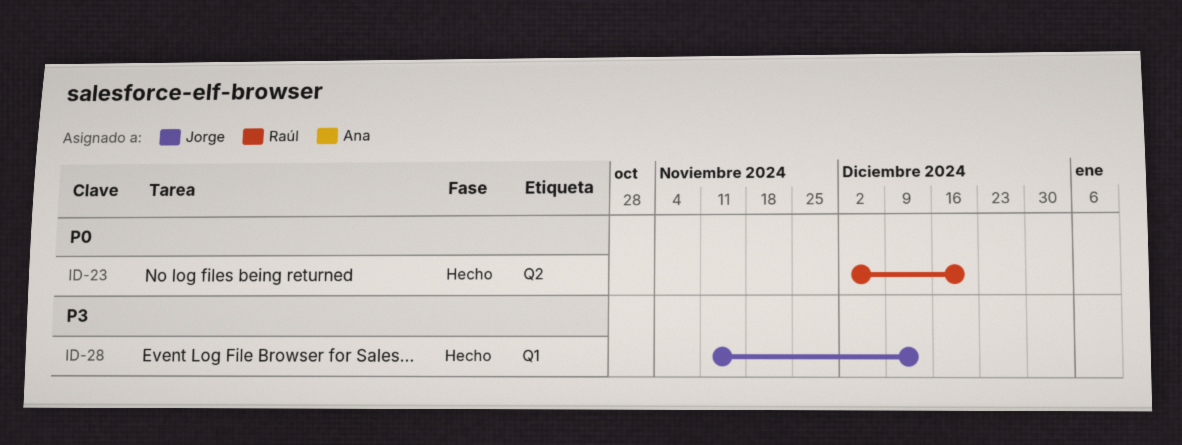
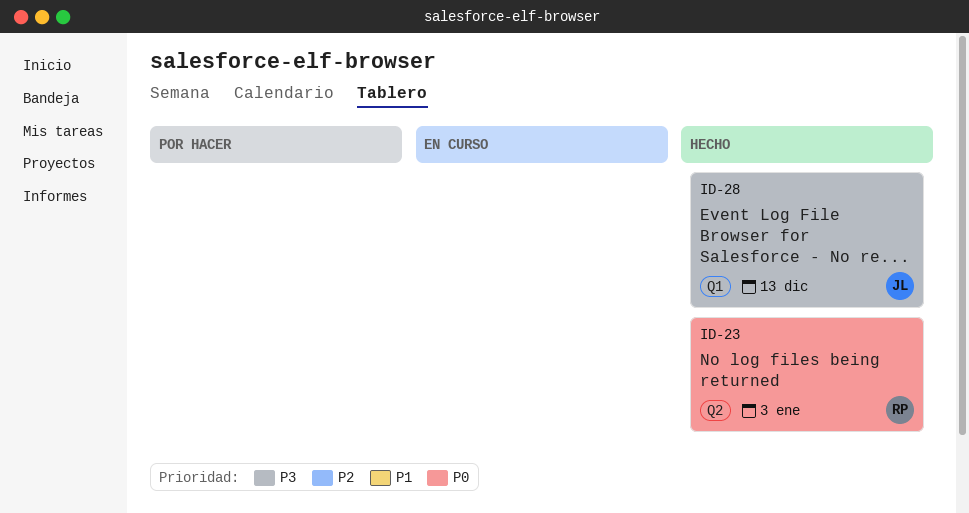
ID-23, due: Dec 20 -> Jan 3

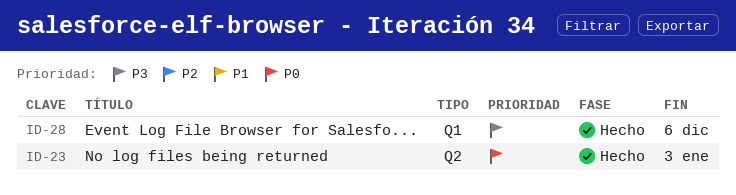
ID-28, due: Dec 13 -> Dec 6

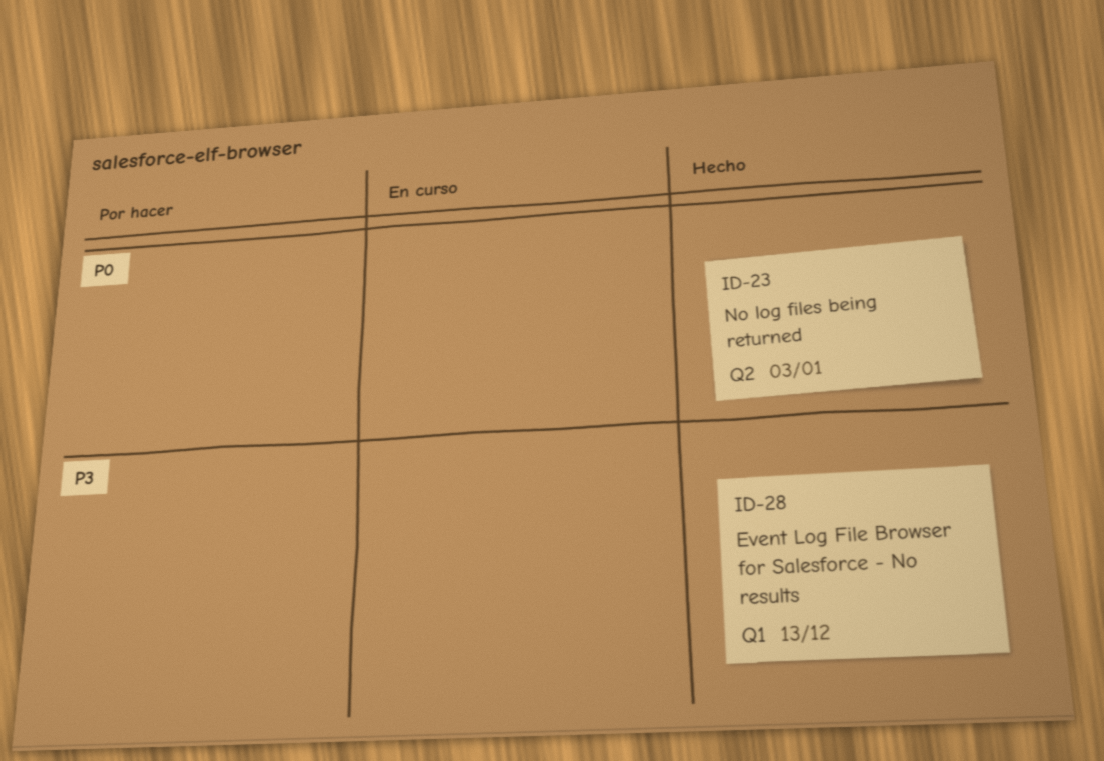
ID-28, due: Dec 6 -> Dec 13

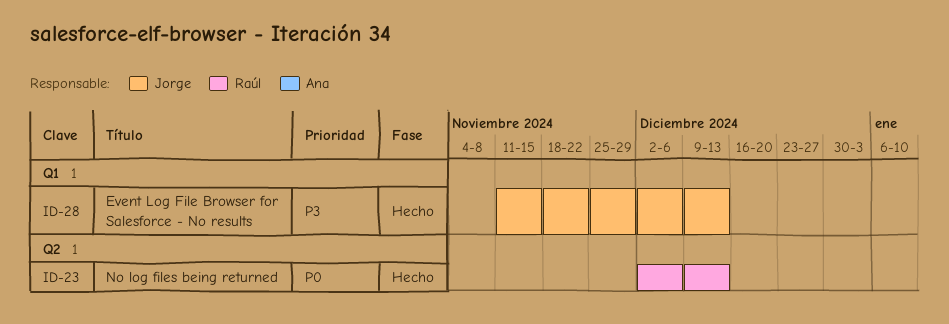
ID-23, due: Jan 3 -> Dec 13

